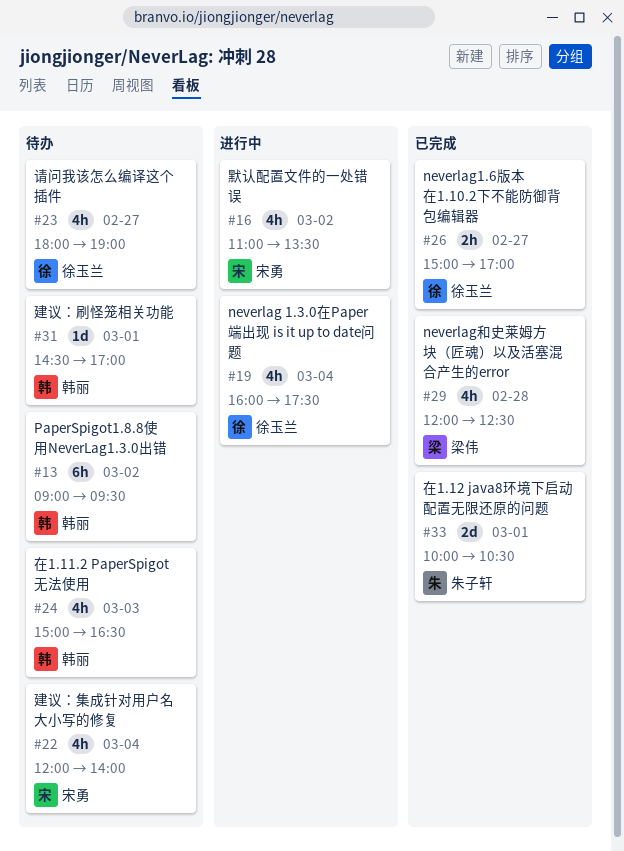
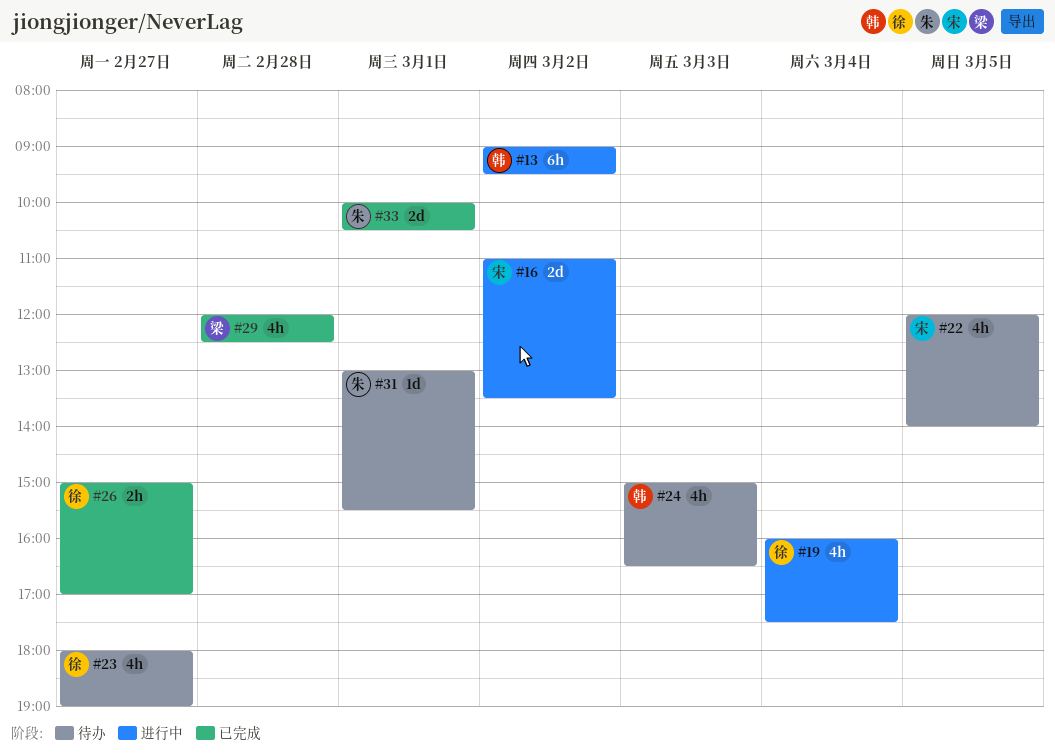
#13, status: 待办 -> 进行中
#16, estimate: 4h -> 2d
#22, day: Mar 4 -> Mar 5
#31, owner: 韩丽 -> 朱子轩
#31, begins: 14:30 -> 13:00
#31, ends: 17:00 -> 15:30

